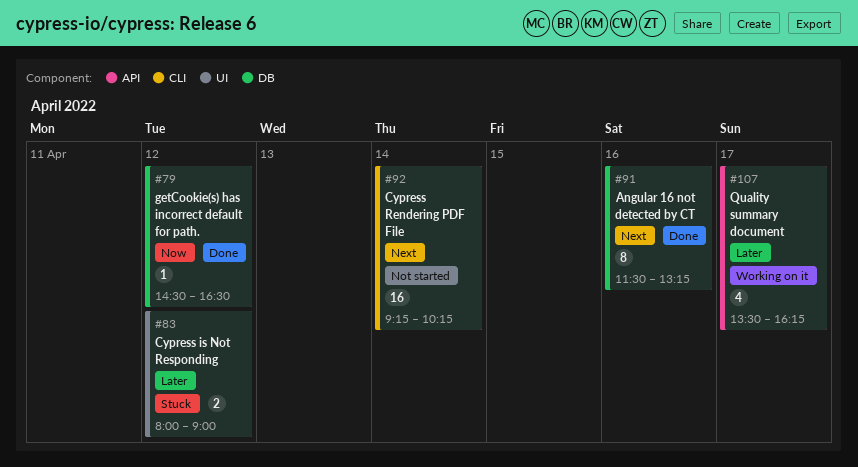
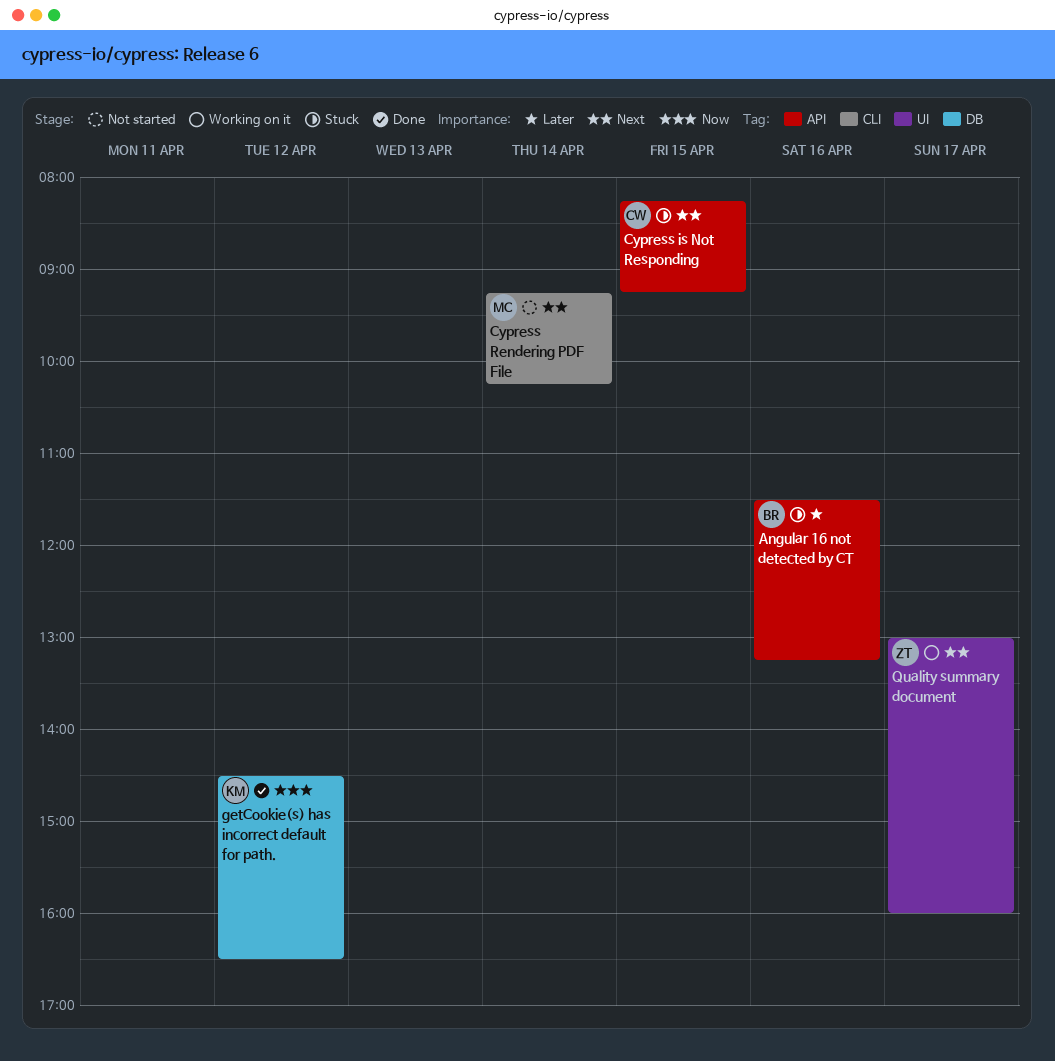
Angular 16 not detected by CT, status: Done -> Stuck
Angular 16 not detected by CT, priority: Next -> Later
Angular 16 not detected by CT, label: DB -> API
Cypress is Not Responding, priority: Later -> Next
Cypress is Not Responding, label: UI -> API
Cypress is Not Responding, day: Apr 12 -> Apr 15
Cypress is Not Responding, begins: 08:00 -> 08:15
Cypress is Not Responding, ends: 09:00 -> 09:15
Quality summary document, priority: Later -> Next
Quality summary document, label: API -> UI
Quality summary document, begins: 13:30 -> 13:00
Quality summary document, ends: 16:15 -> 16:00

